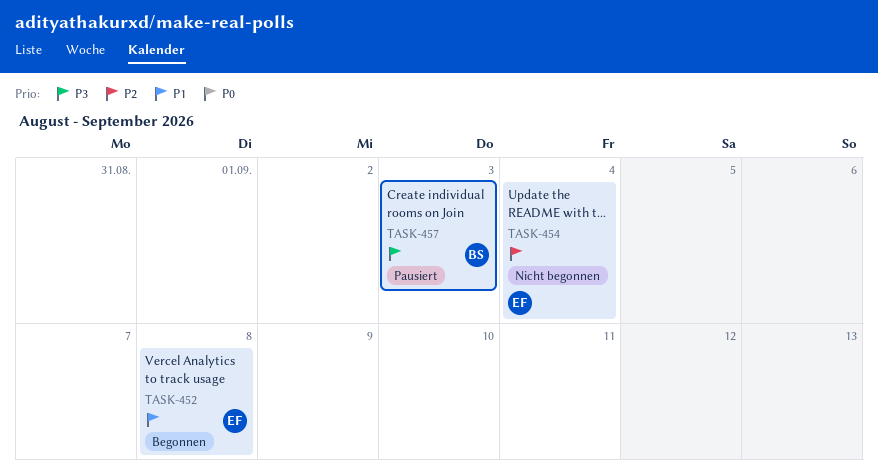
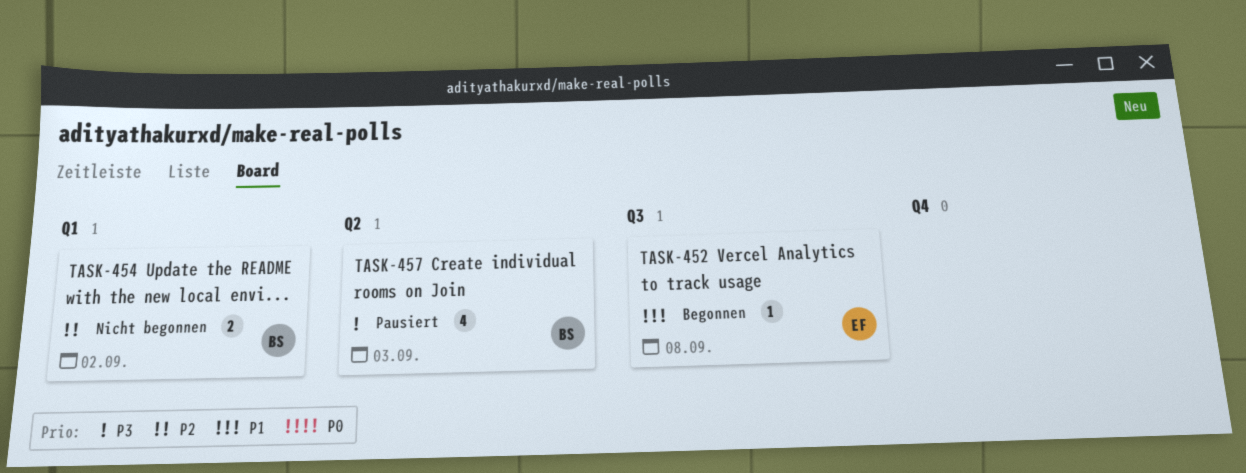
TASK-454, owner: EF -> BS
TASK-454, due: Sep 4 -> Sep 2

